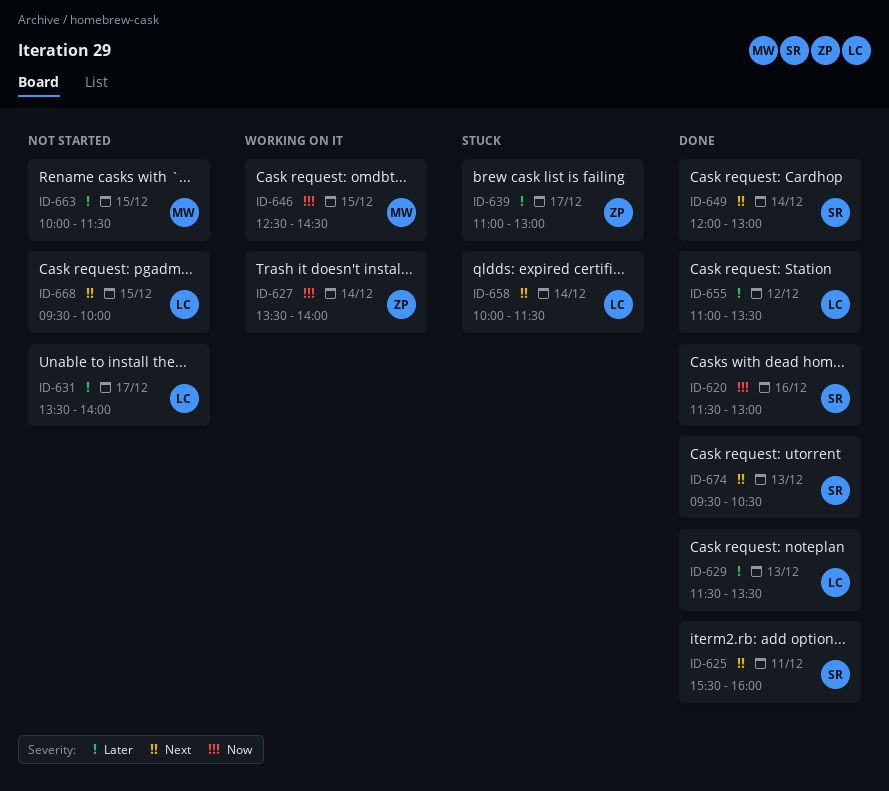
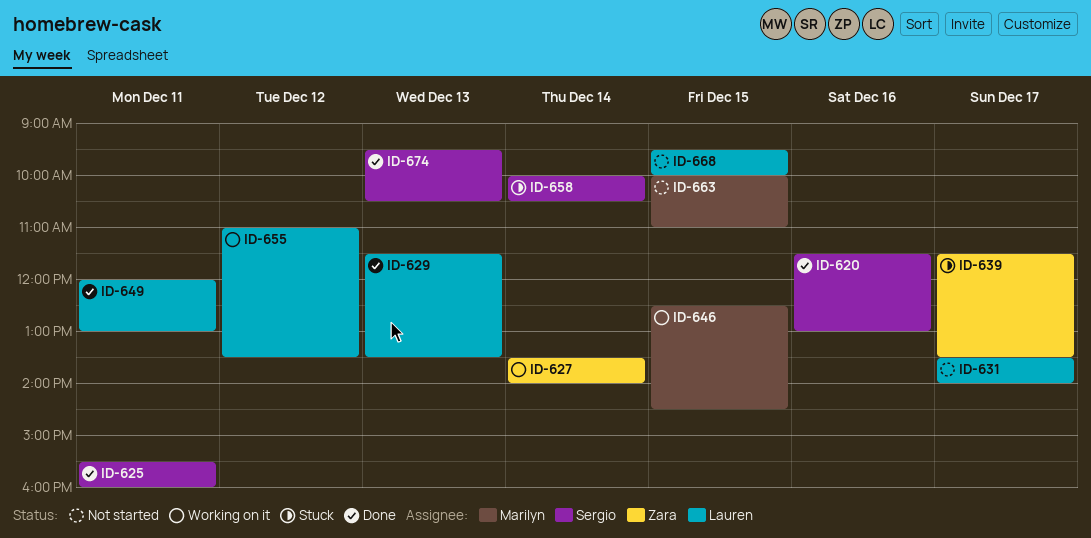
ID-639, begins: 11:00 -> 11:30
ID-639, ends: 13:00 -> 13:30
ID-649, owner: Sergio -> Lauren
ID-649, day: Dec 14 -> Dec 11
ID-655, status: Done -> Working on it
ID-658, owner: Lauren -> Sergio
ID-658, ends: 11:30 -> 10:30
ID-663, ends: 11:30 -> 11:00

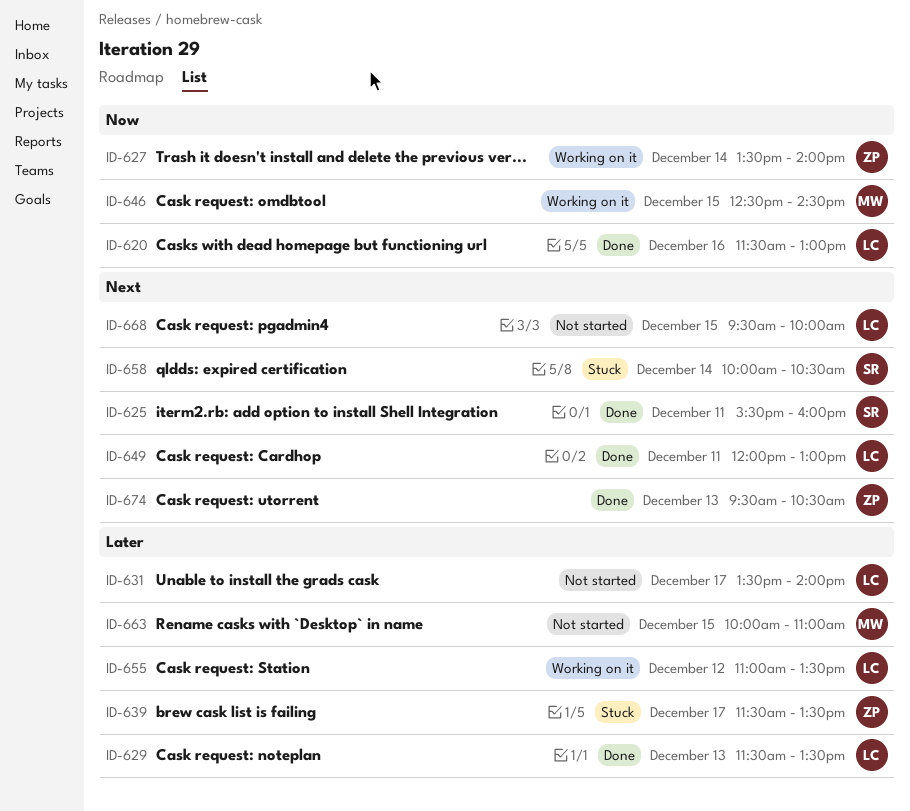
ID-620, owner: Sergio -> Lauren
ID-674, owner: Sergio -> Zara

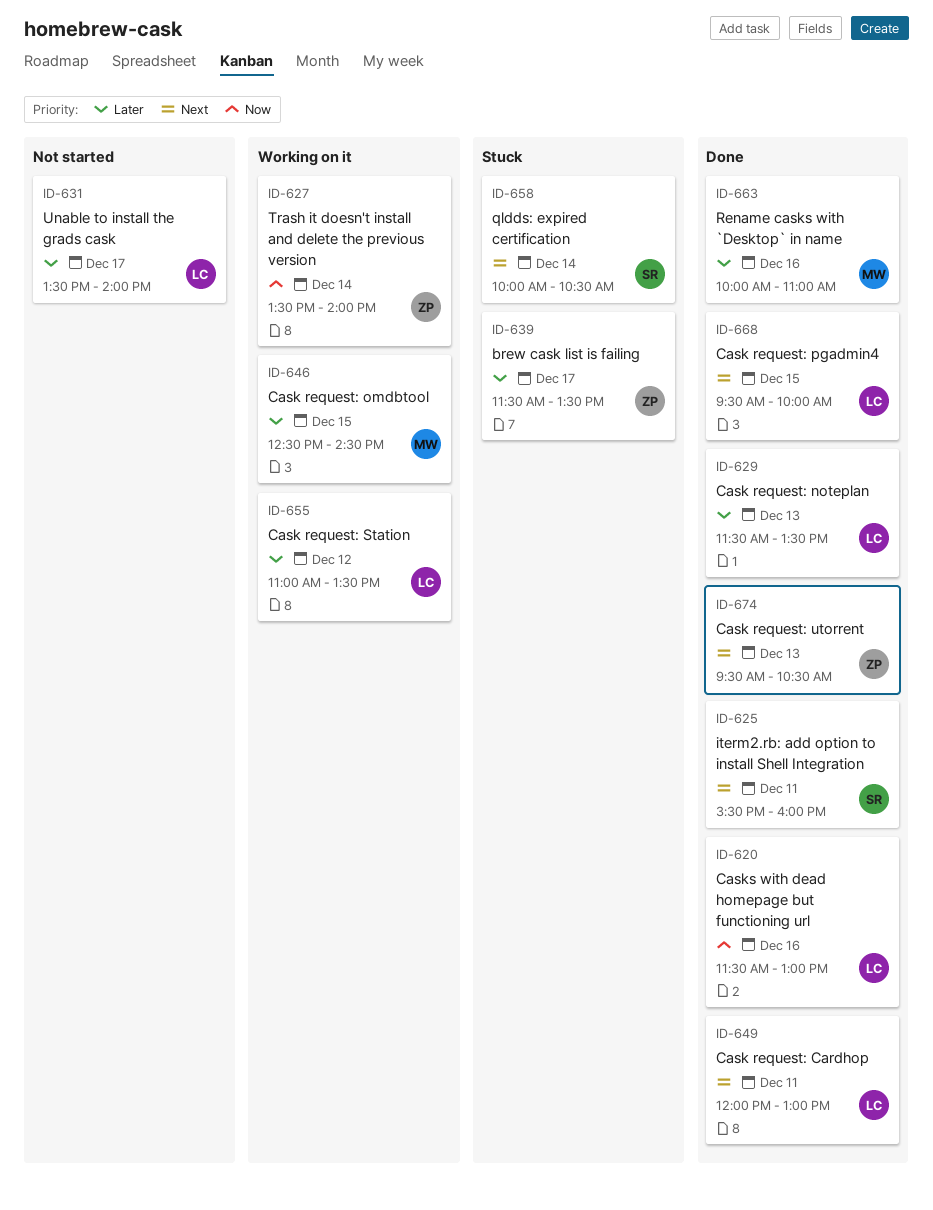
ID-646, priority: Now -> Later
ID-663, status: Not started -> Done
ID-663, day: Dec 15 -> Dec 16
ID-668, status: Not started -> Done

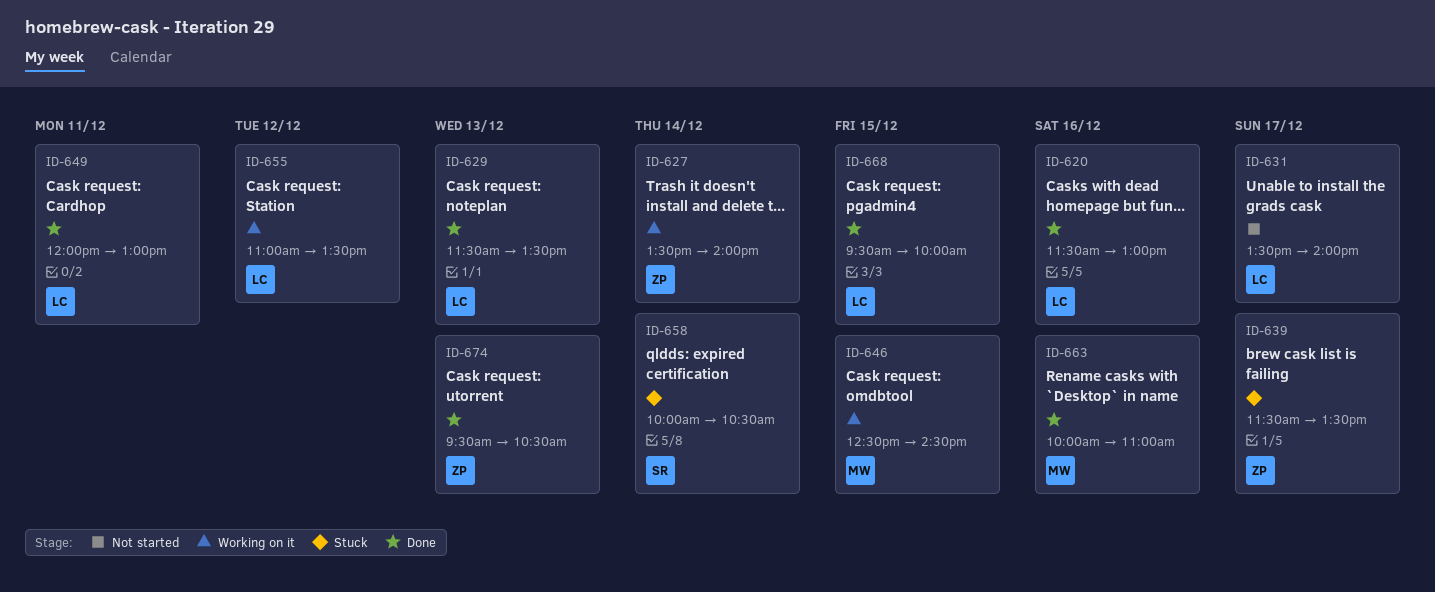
ID-625: present -> none

